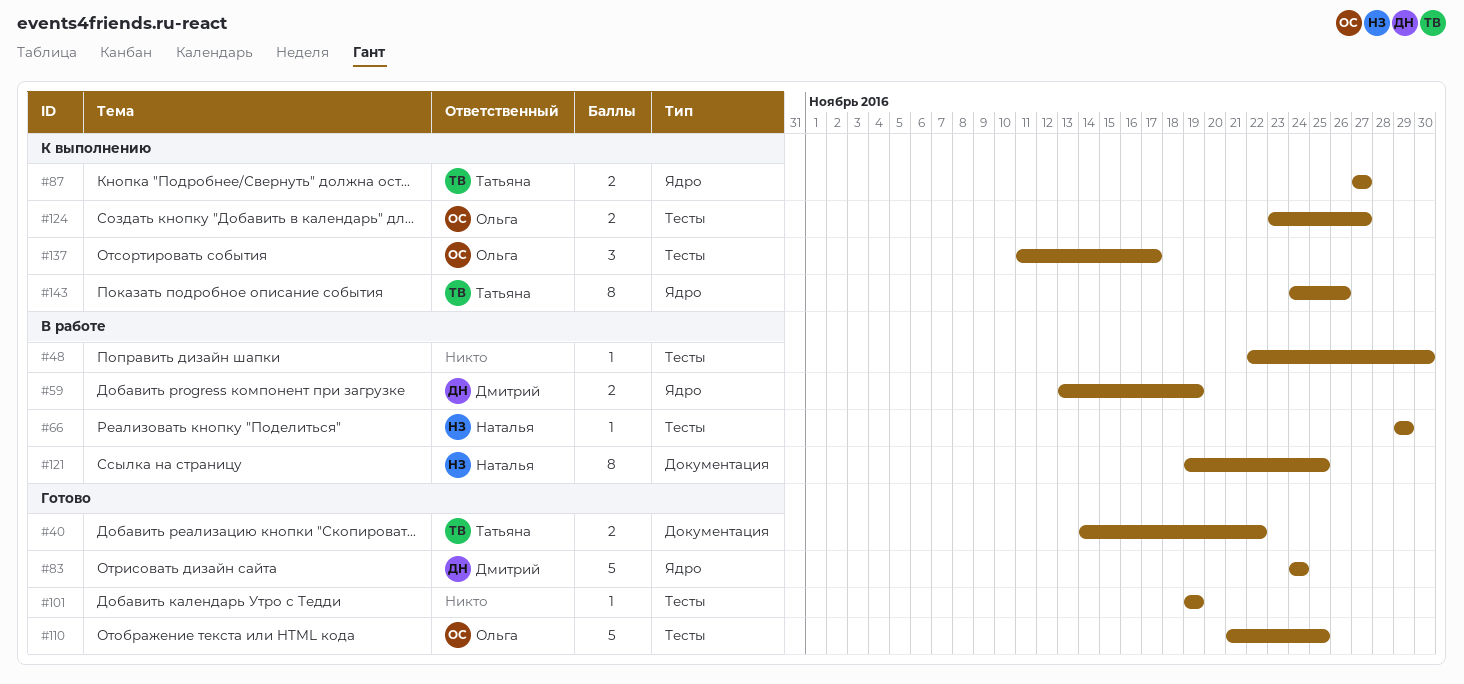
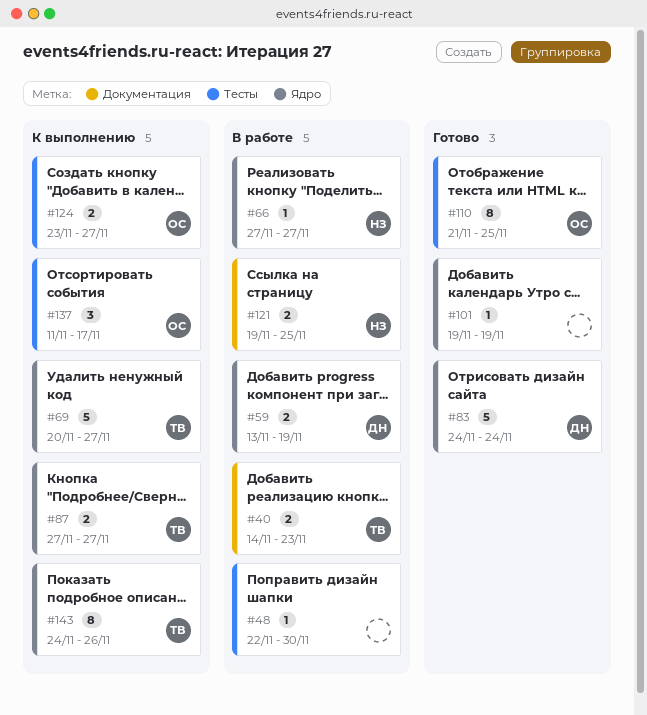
#40, status: Готово -> В работе
#40, due: Nov 22 -> Nov 23
#66, label: Тесты -> Ядро
#66, start: Nov 29 -> Nov 27
#66, due: Nov 29 -> Nov 27
#69: none -> present
#101, label: Тесты -> Ядро
#110, estimate: 5 -> 8
#121, estimate: 8 -> 2

